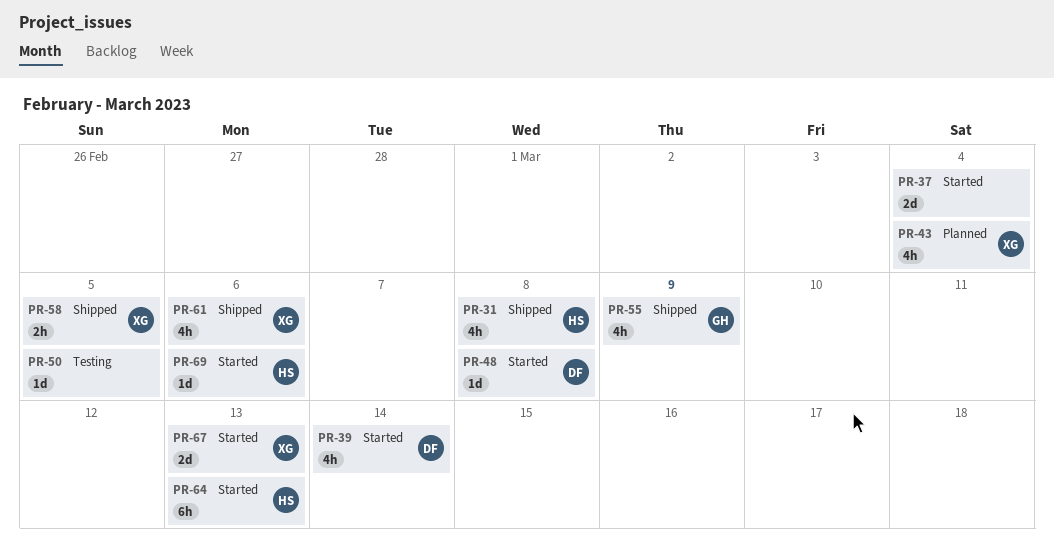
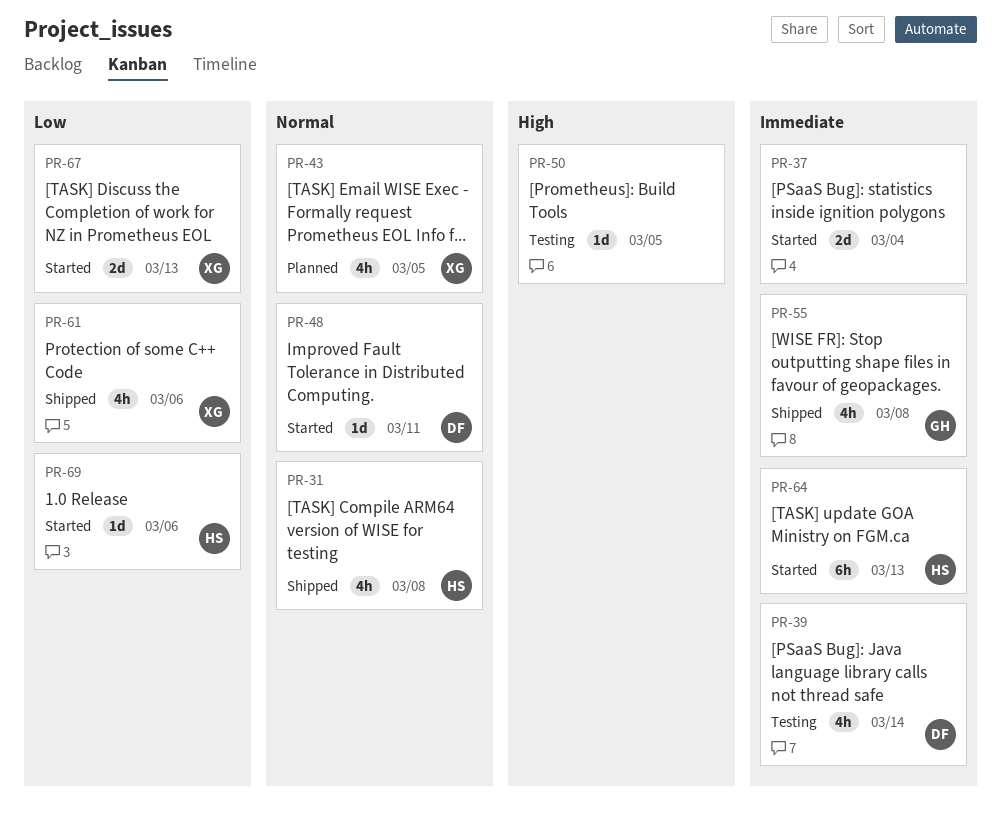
PR-39, status: Started -> Testing
PR-43, due: Mar 4 -> Mar 5
PR-48, due: Mar 8 -> Mar 11
PR-55, due: Mar 9 -> Mar 8
PR-58: present -> none

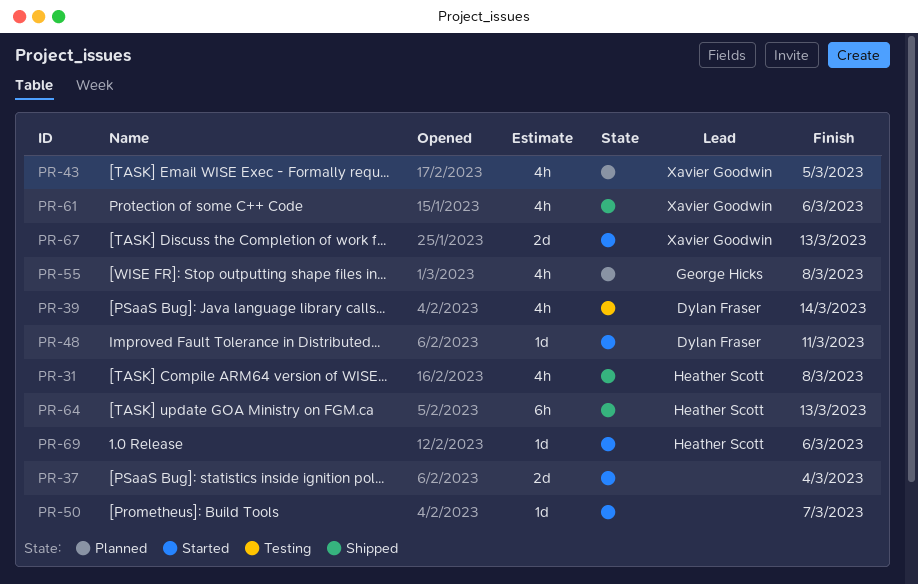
PR-50, status: Testing -> Started
PR-50, due: Mar 5 -> Mar 7
PR-55, status: Shipped -> Planned
PR-64, status: Started -> Shipped

